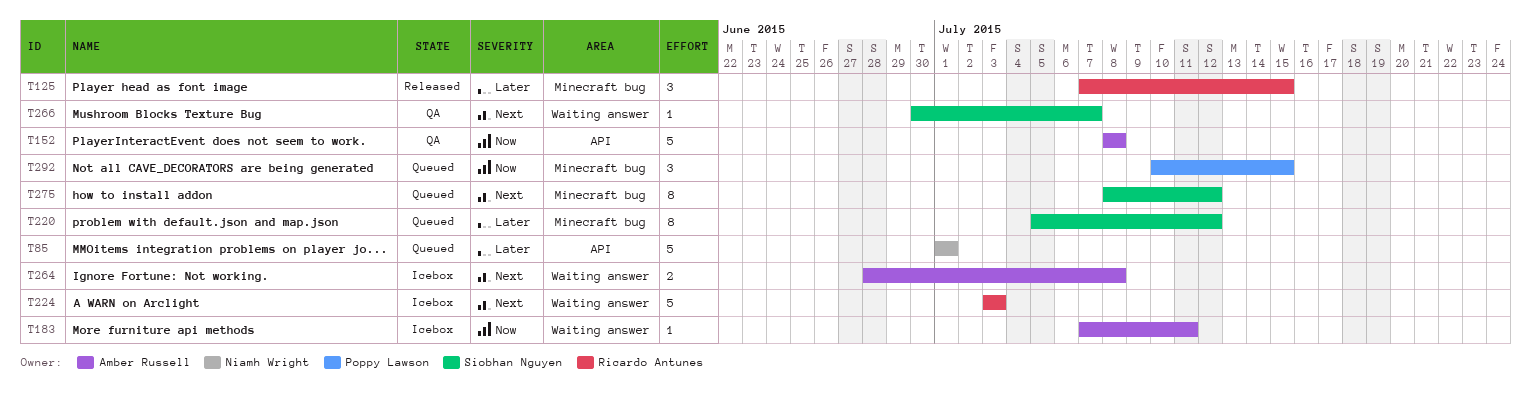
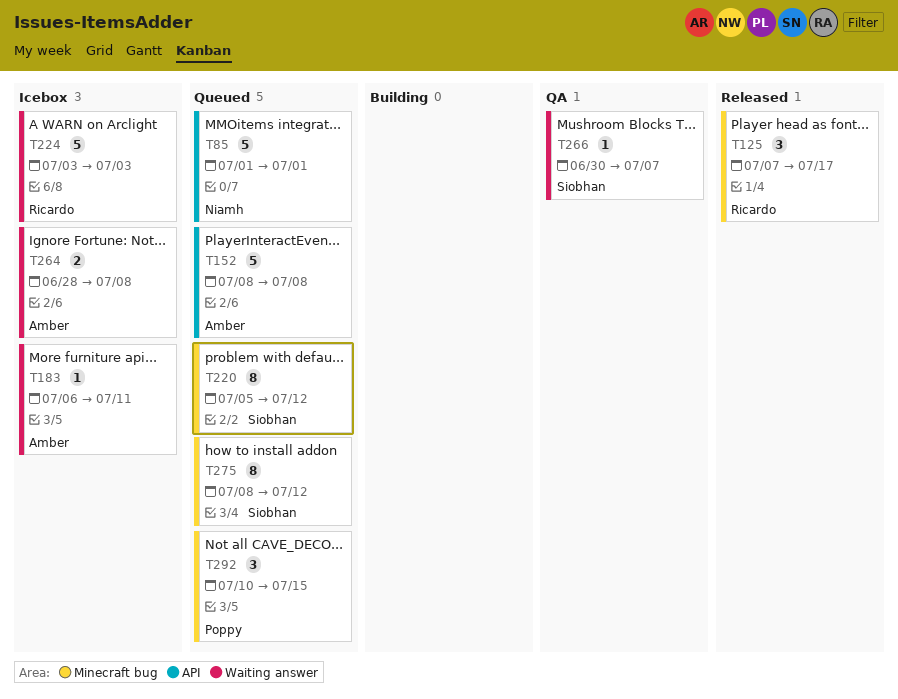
T125, due: Jul 15 -> Jul 17
T152, status: QA -> Queued
T183, start: Jul 7 -> Jul 6

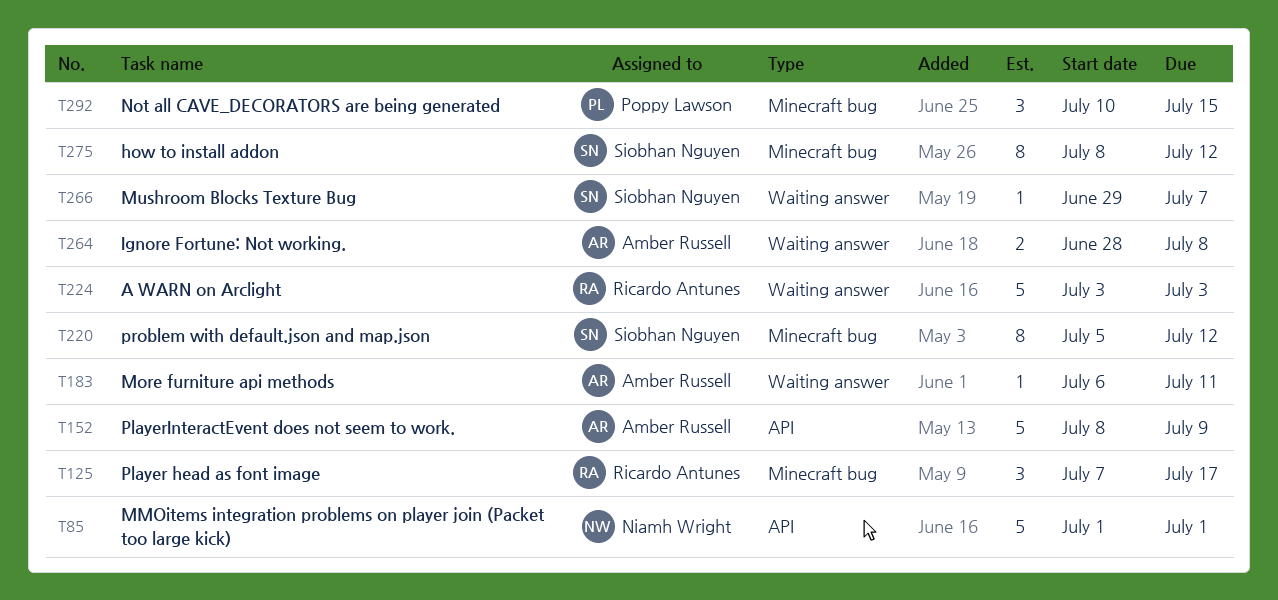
T152, due: Jul 8 -> Jul 9
T266, start: Jun 30 -> Jun 29

